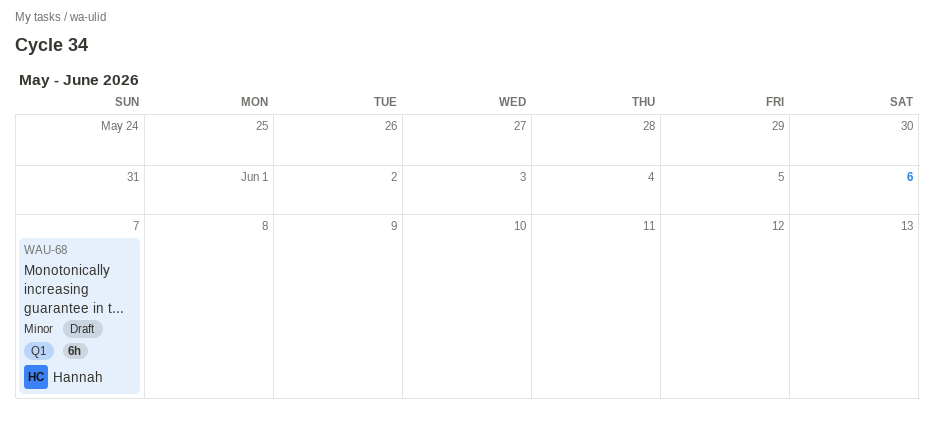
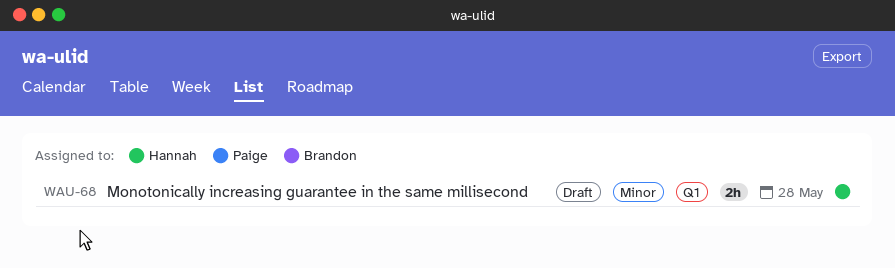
WAU-68, estimate: 6h -> 2h
WAU-68, due: Jun 7 -> May 28

